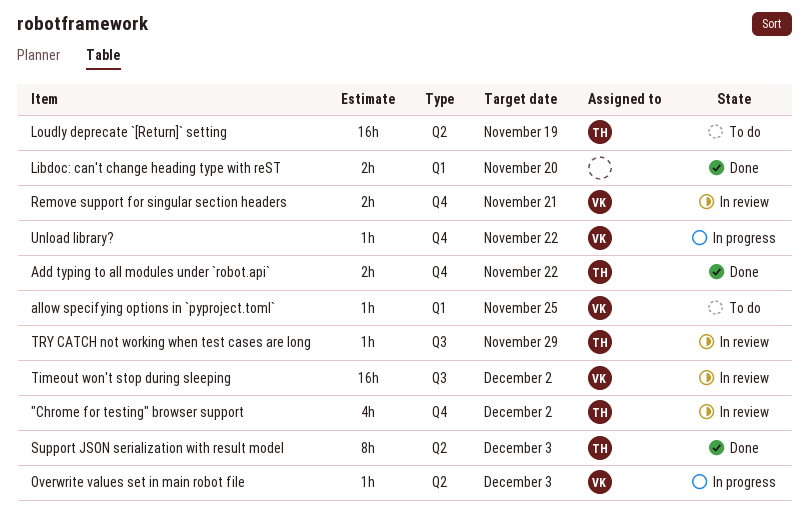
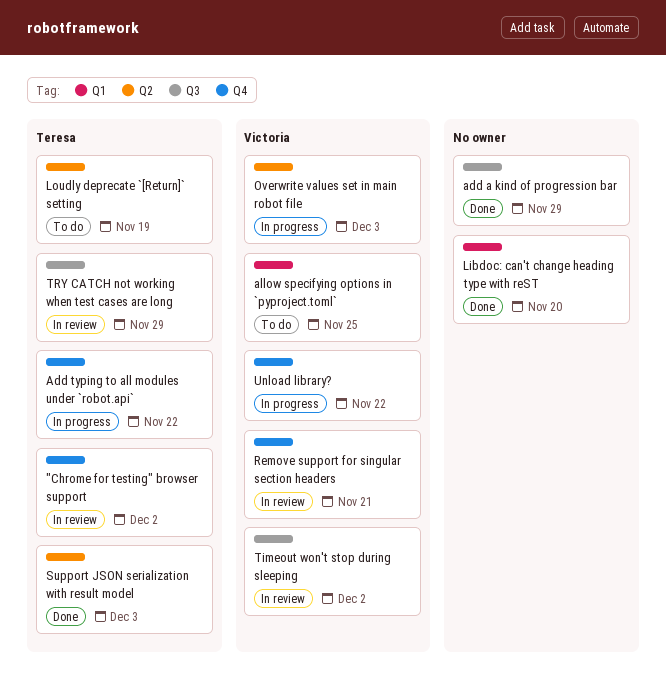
add a kind of progression bar: none -> present
Add typing to all modules under `robot.api`, status: Done -> In progress

